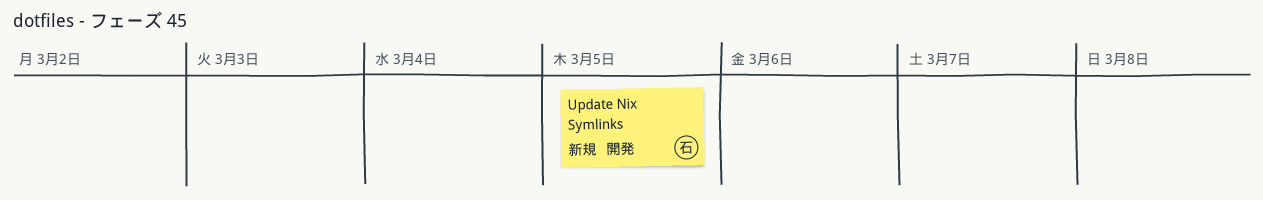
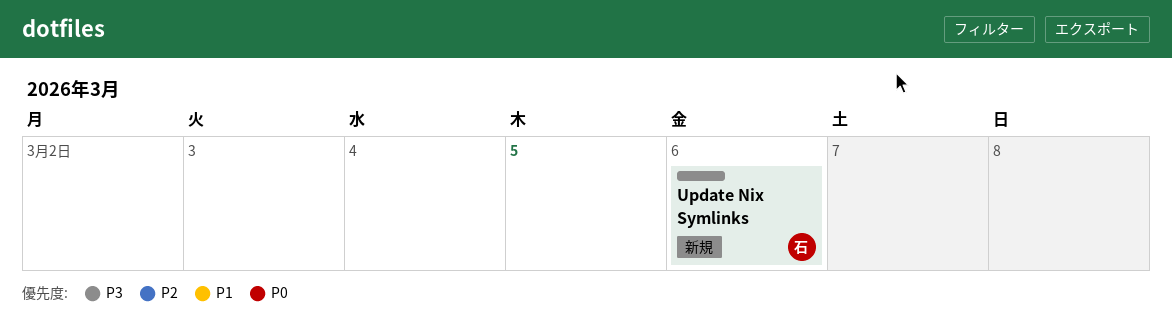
Update Nix Symlinks, due: Mar 5 -> Mar 6

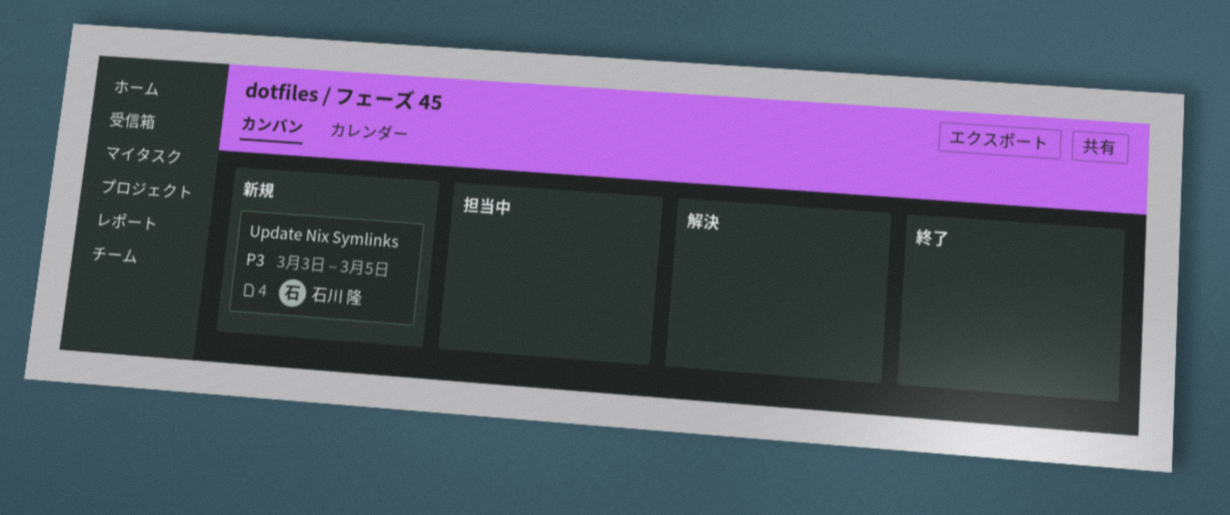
Update Nix Symlinks, due: Mar 6 -> Mar 5

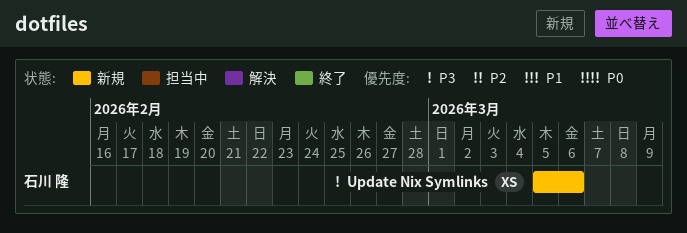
Update Nix Symlinks, start: Mar 3 -> Mar 5
Update Nix Symlinks, due: Mar 5 -> Mar 6

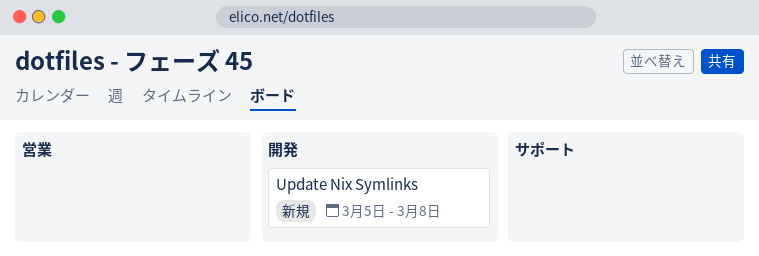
Update Nix Symlinks, due: Mar 6 -> Mar 8

